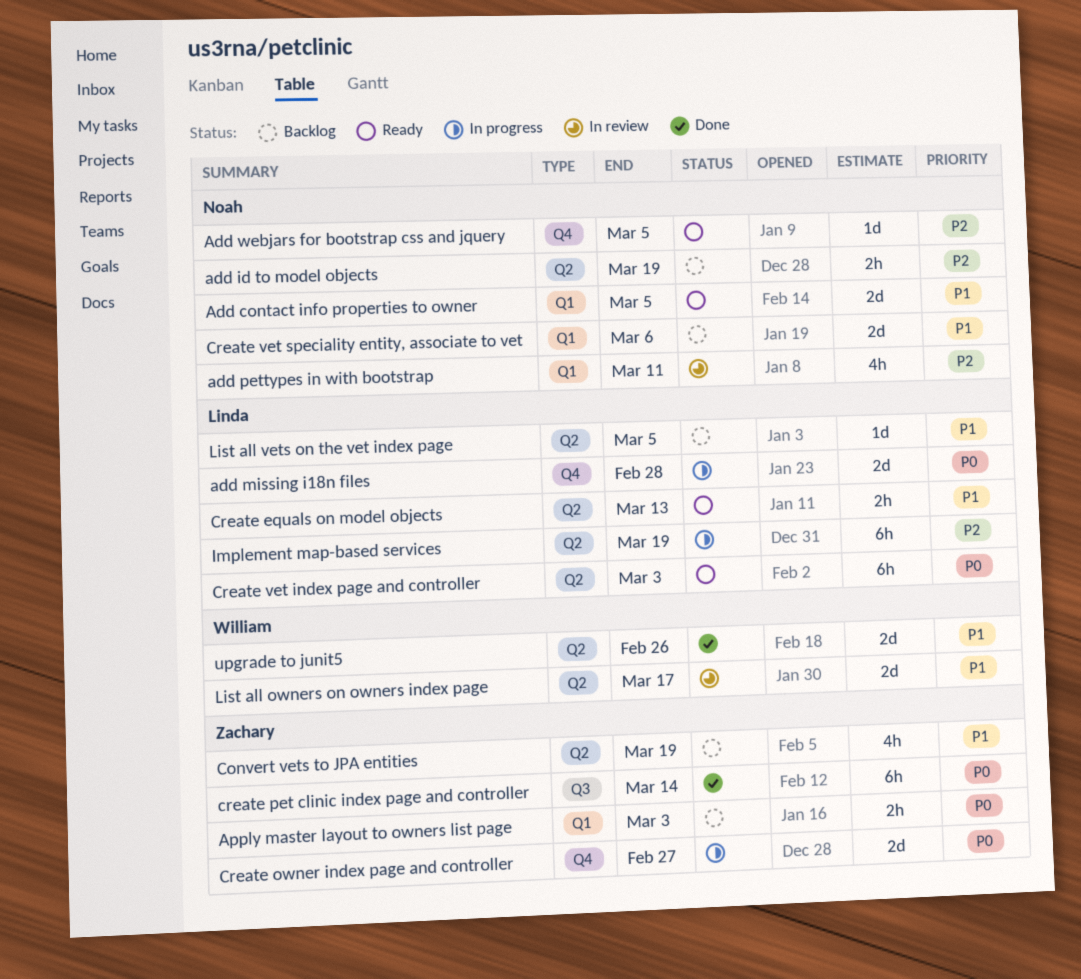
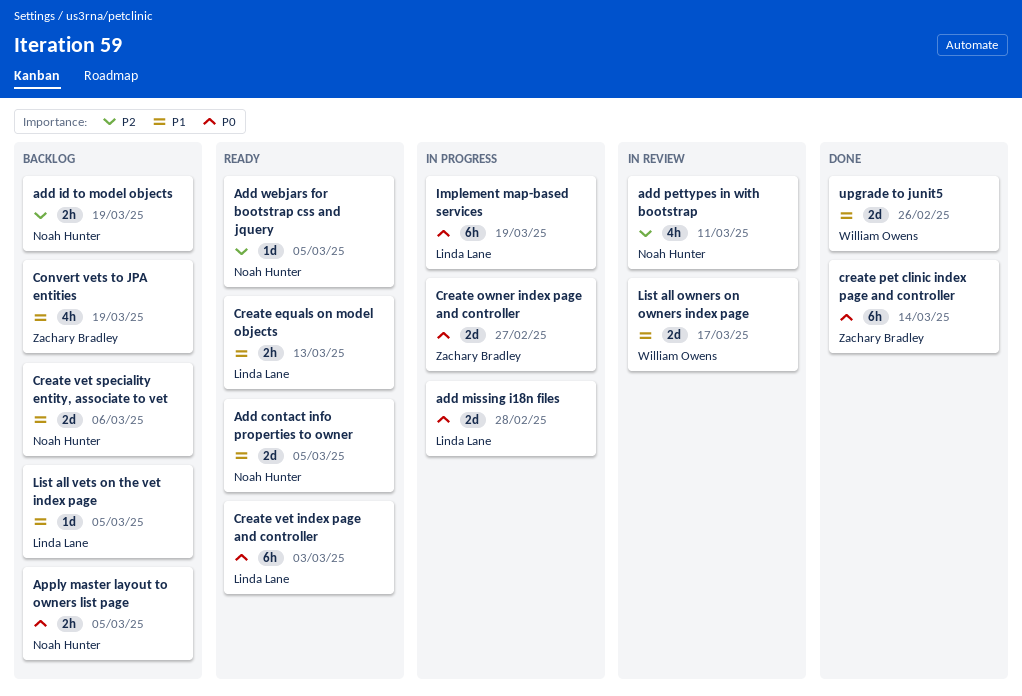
Apply master layout to owners list page, owner: Zachary Bradley -> Noah Hunter
Apply master layout to owners list page, due: Mar 3 -> Mar 5
Implement map-based services, priority: P2 -> P0

